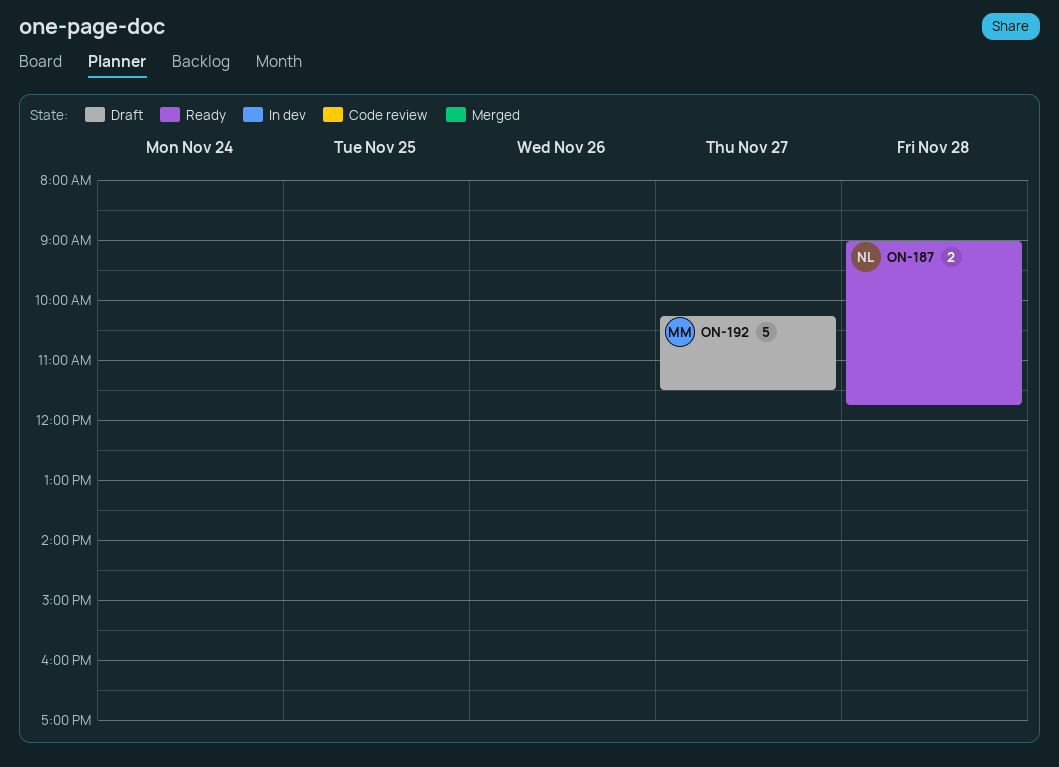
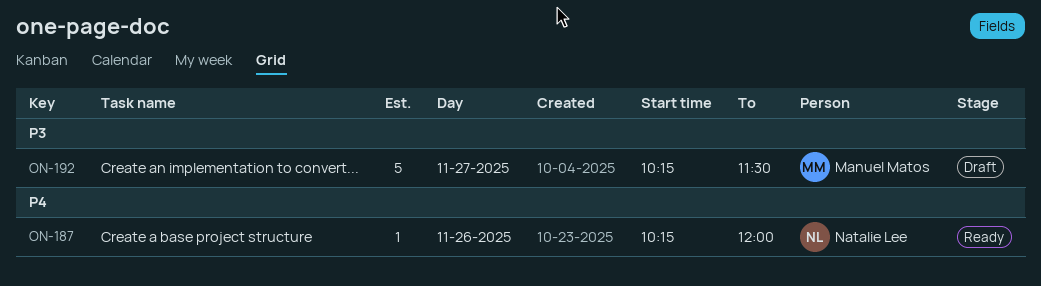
ON-187, estimate: 2 -> 1
ON-187, day: Nov 28 -> Nov 26
ON-187, begins: 09:00 -> 10:15
ON-187, ends: 11:45 -> 12:00

